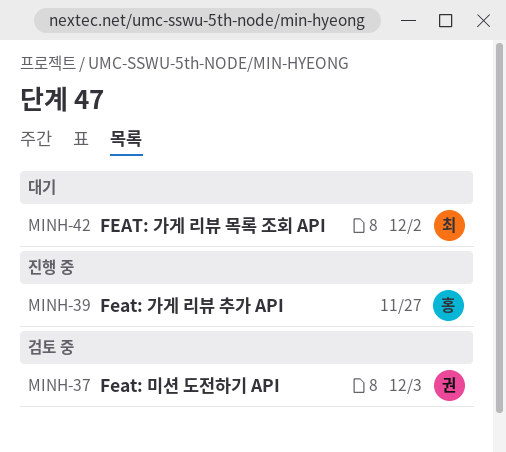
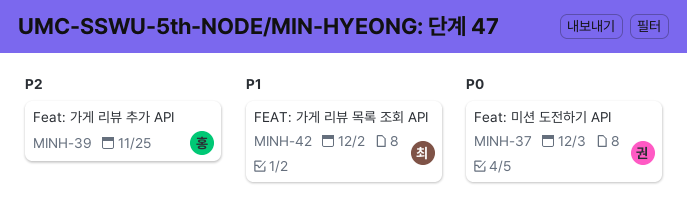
MINH-39, due: Nov 27 -> Nov 25

